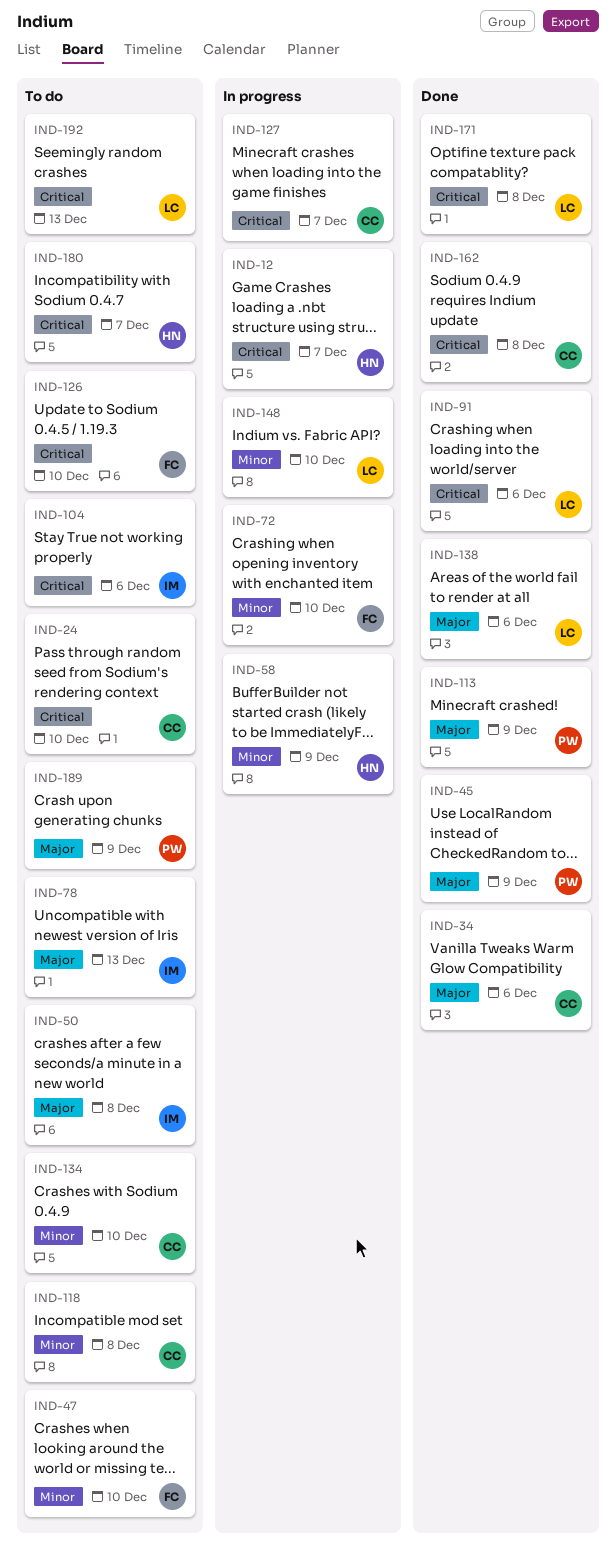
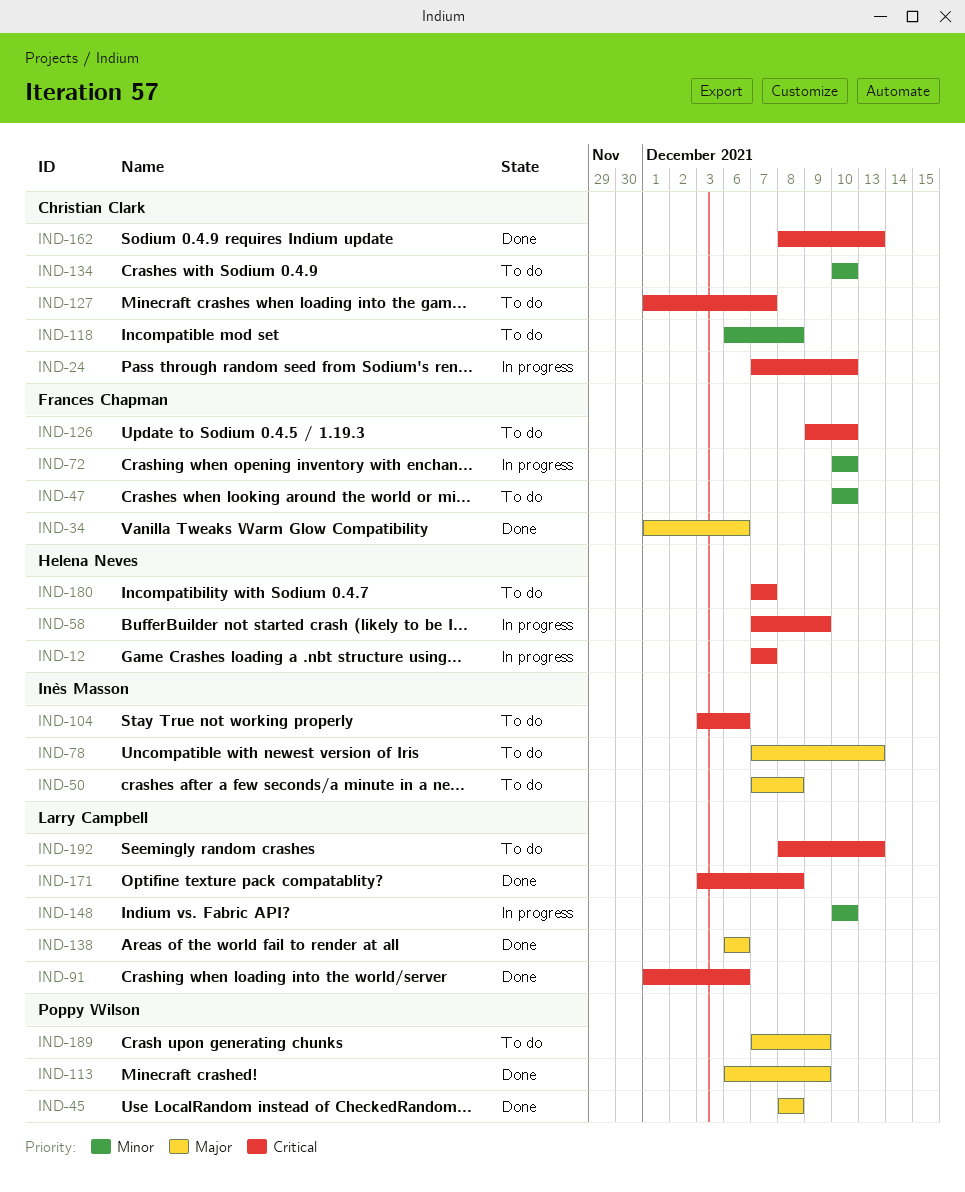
IND-24, status: To do -> In progress
IND-34, owner: Christian Clark -> Frances Chapman
IND-45, due: Dec 9 -> Dec 8
IND-58, priority: Minor -> Critical
IND-127, status: In progress -> To do
IND-162, due: Dec 8 -> Dec 13

